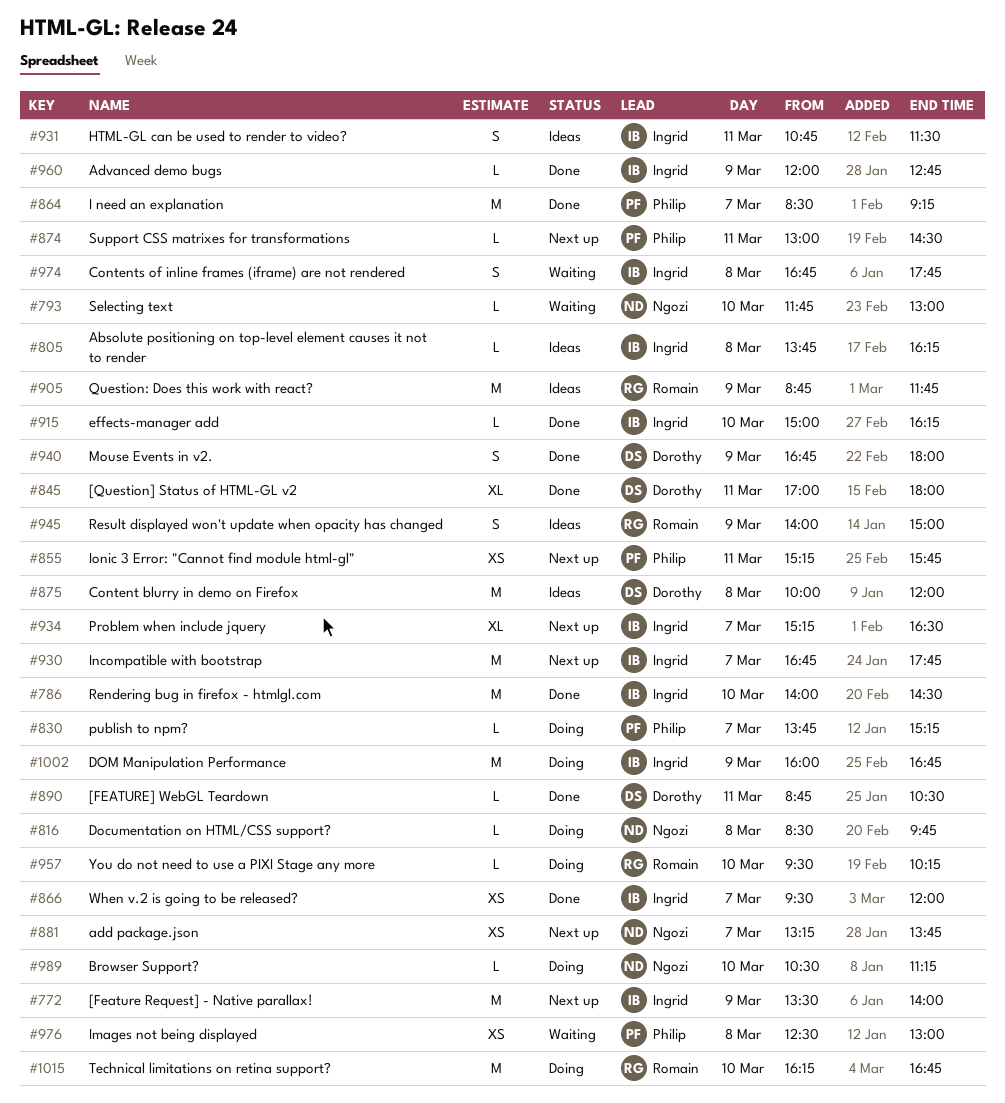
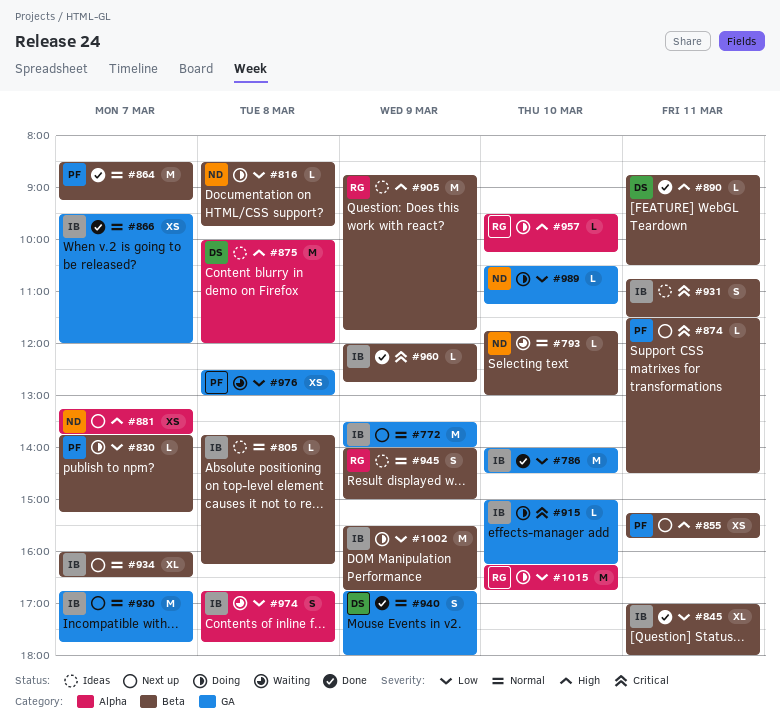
#845, owner: Dorothy -> Ingrid
#874, begins: 13:00 -> 11:30
#915, status: Done -> Doing
#934, begins: 15:15 -> 16:00
#1002, begins: 16:00 -> 15:30

